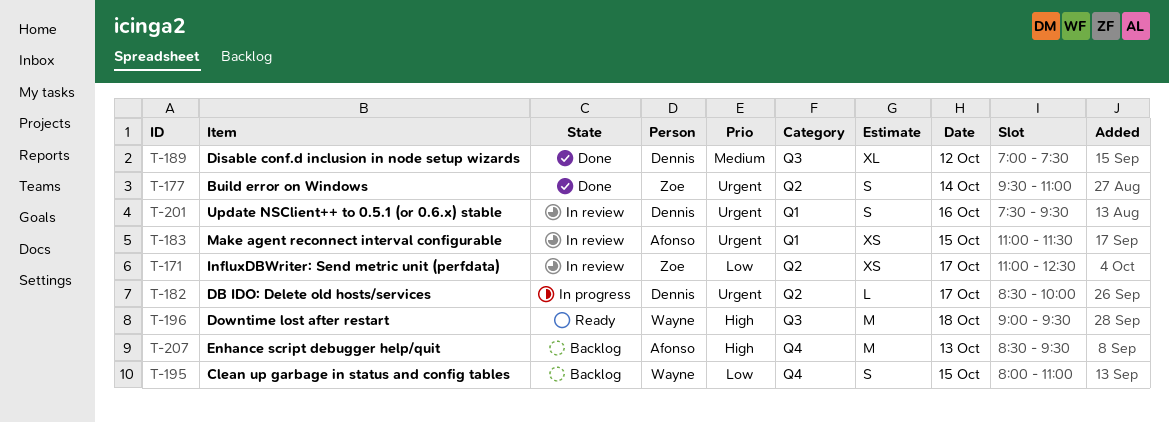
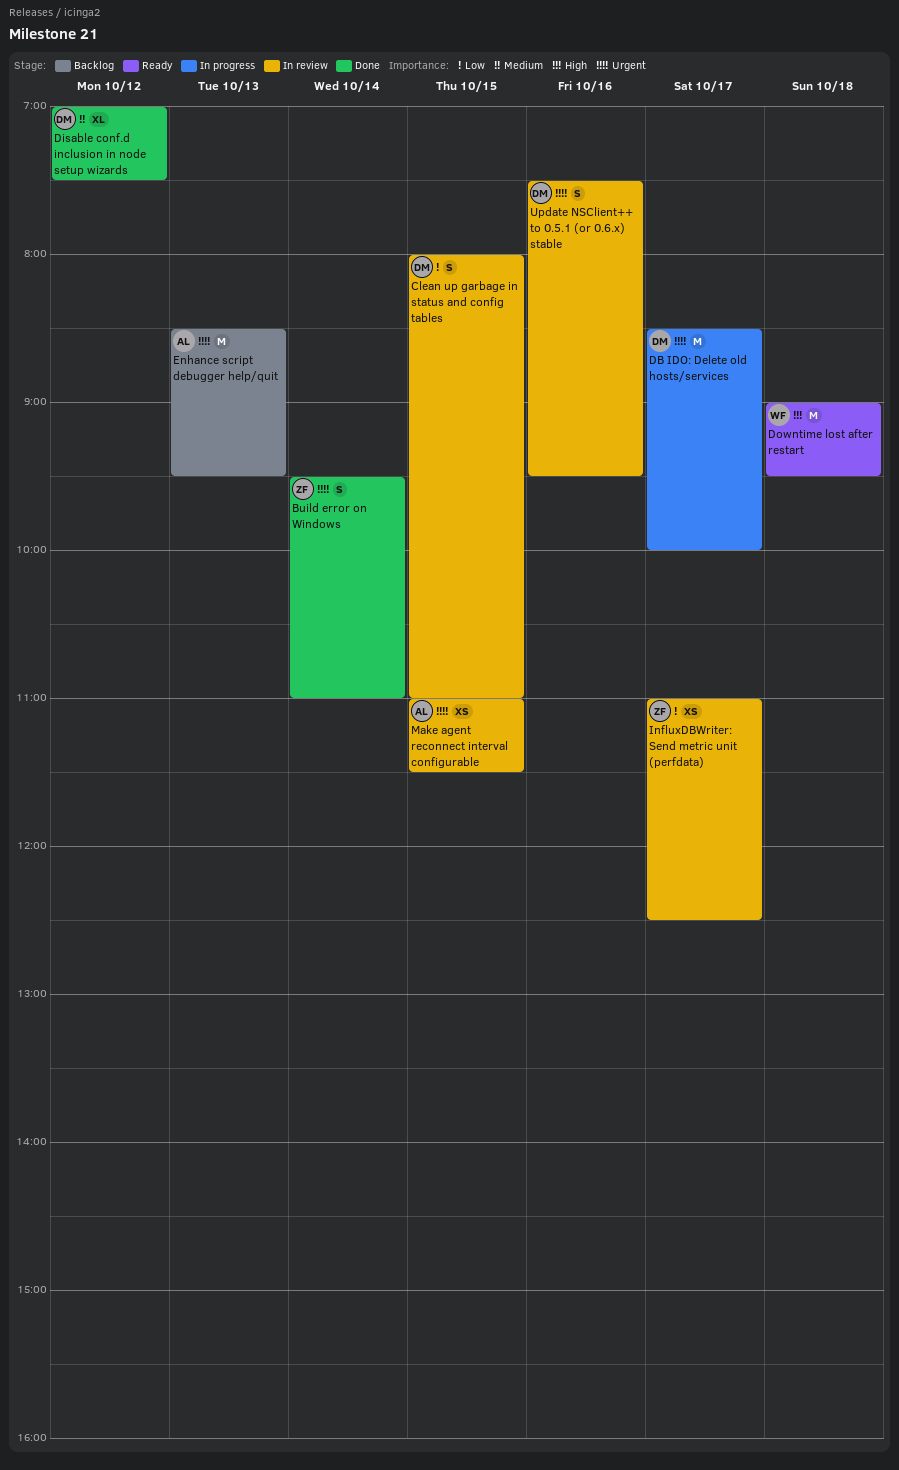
Clean up garbage in status and config tables, status: Backlog -> In review
Clean up garbage in status and config tables, owner: Wayne -> Dennis
DB IDO: Delete old hosts/services, estimate: L -> M
Enhance script debugger help/quit, priority: High -> Urgent

